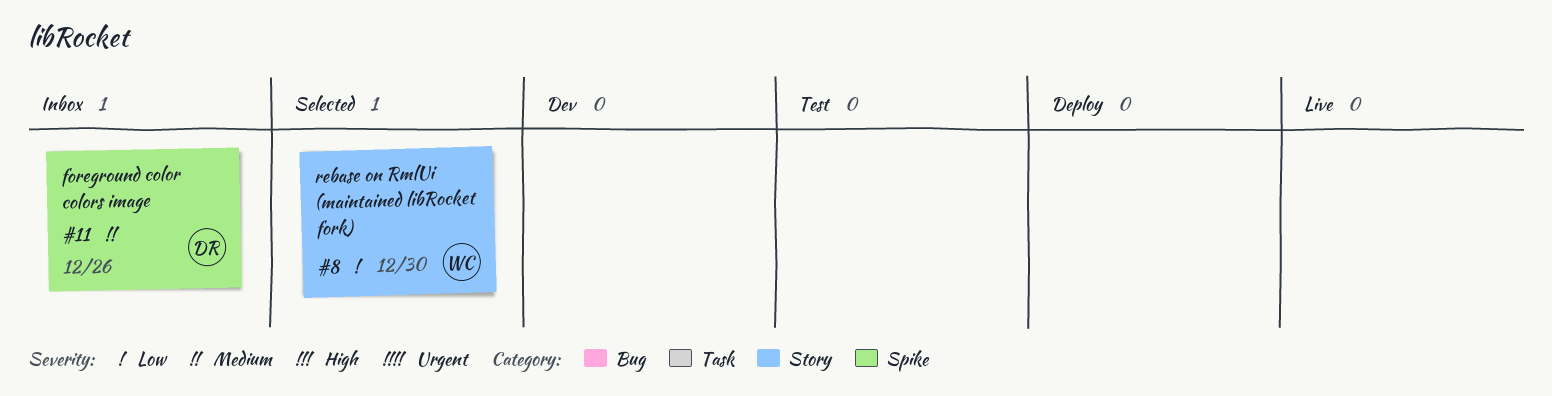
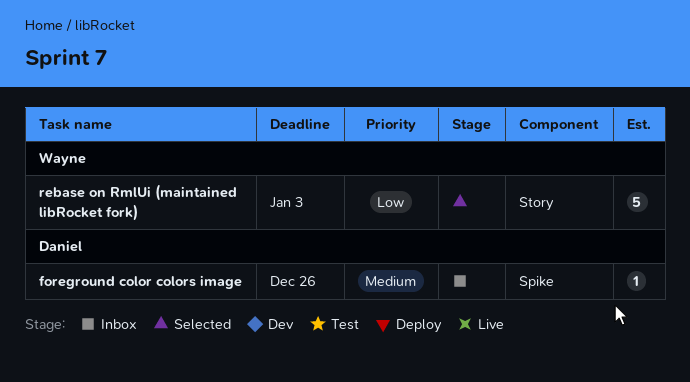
rebase on RmlUi (maintained libRocket fork), due: Dec 30 -> Jan 3

